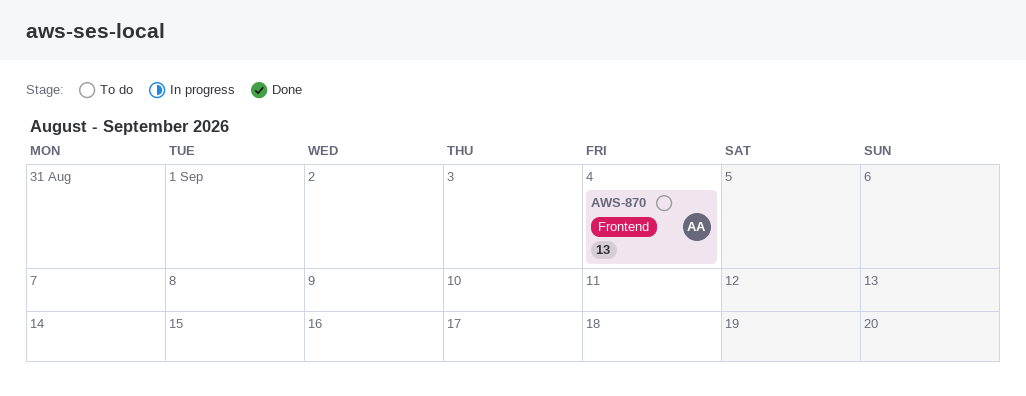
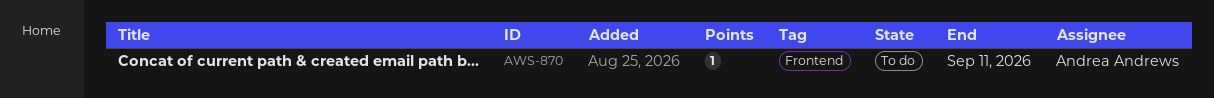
AWS-870, estimate: 13 -> 1
AWS-870, due: Sep 4 -> Sep 11

